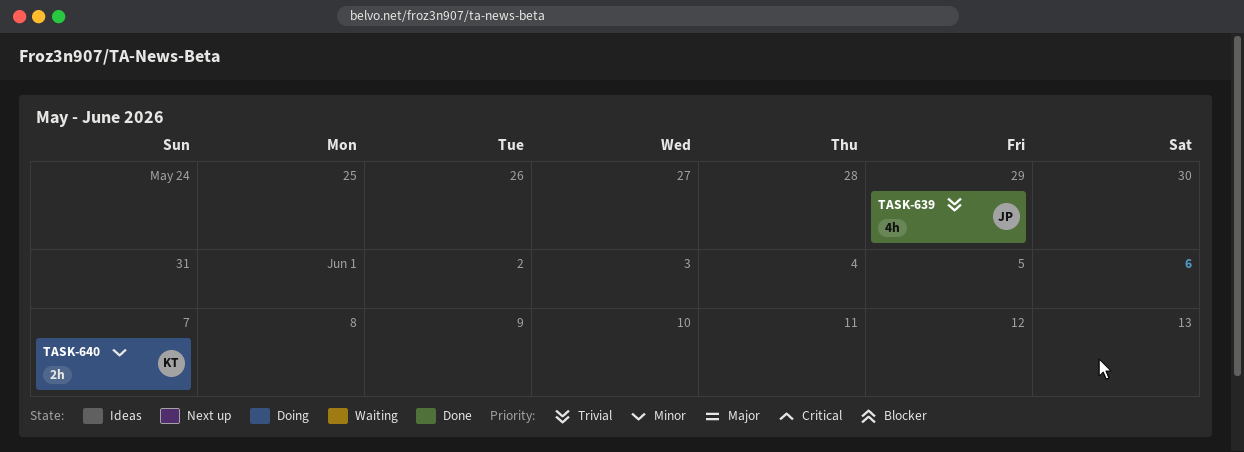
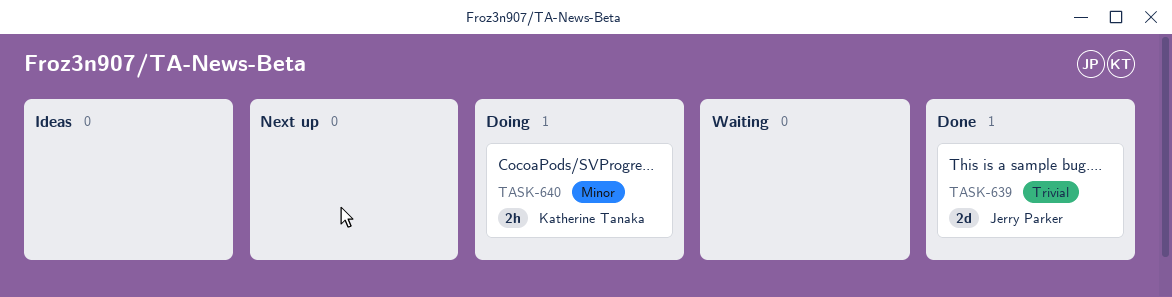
TASK-639, estimate: 4h -> 2d

